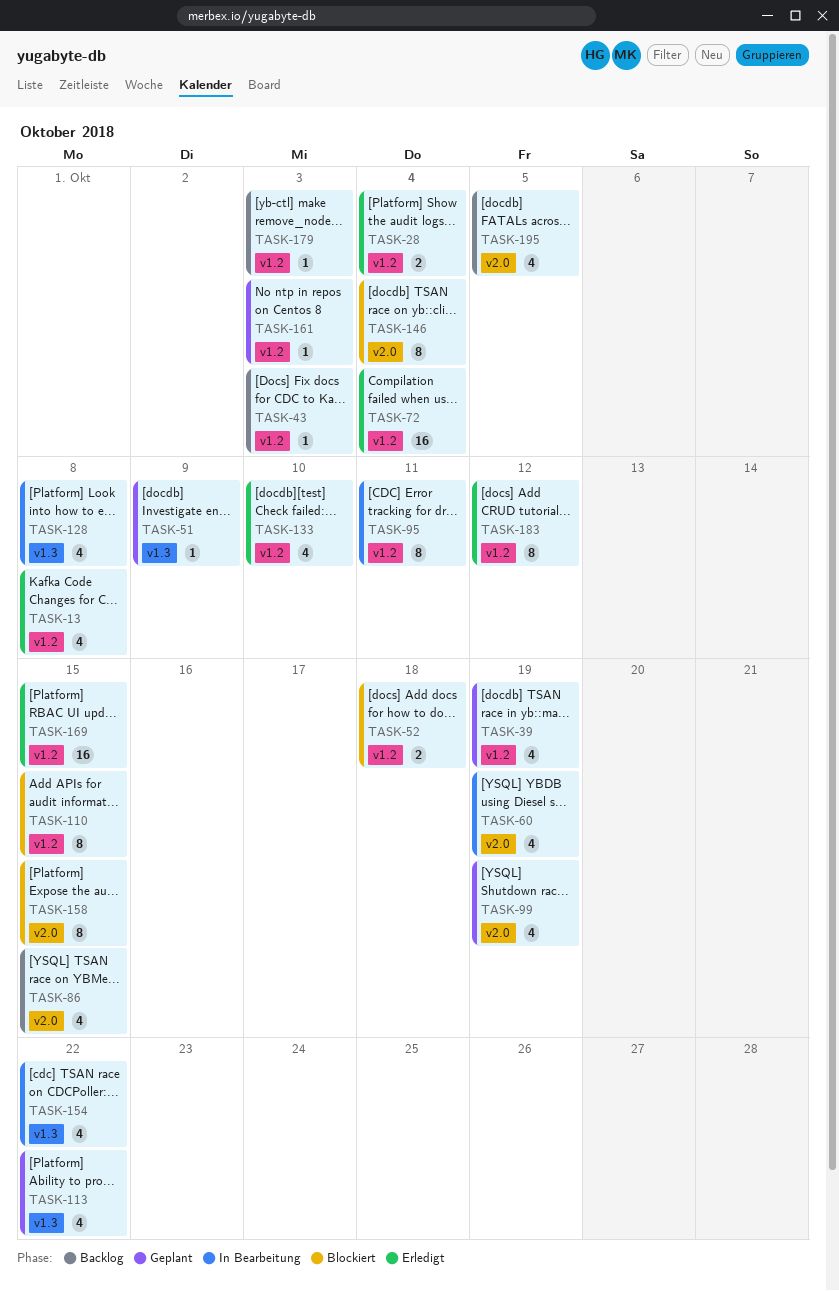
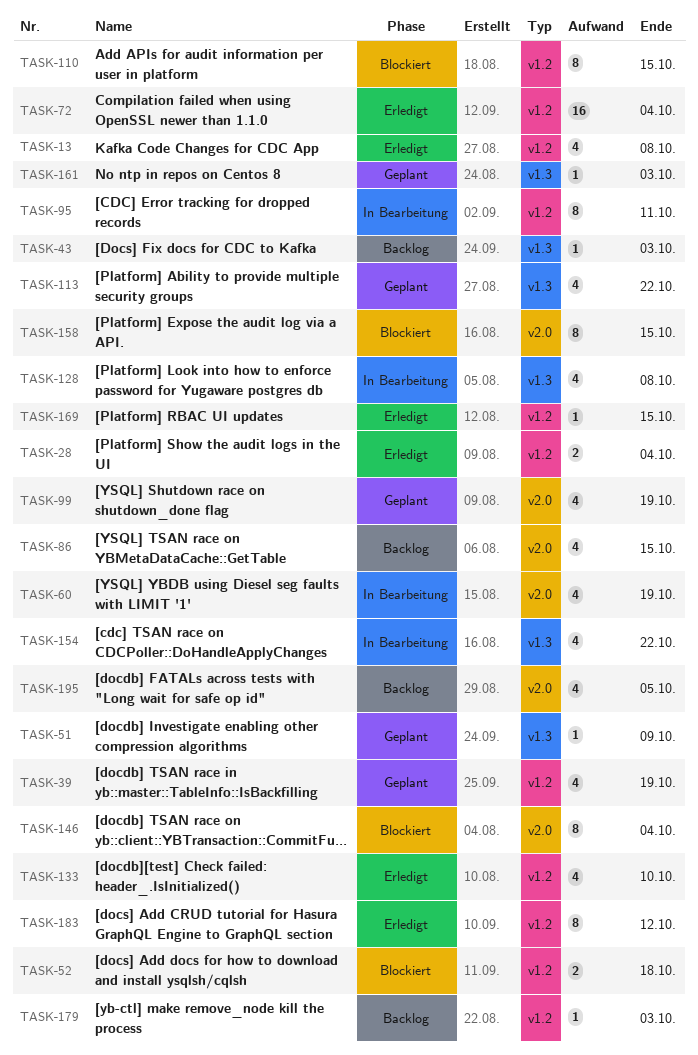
TASK-43, label: v1.2 -> v1.3
TASK-161, label: v1.2 -> v1.3
TASK-169, estimate: 16 -> 1

